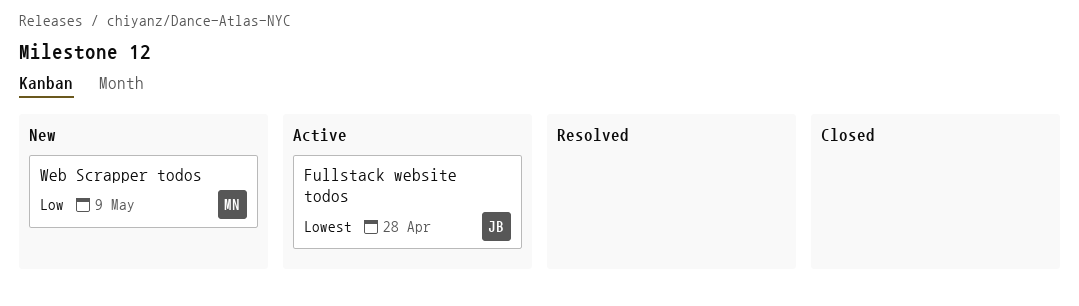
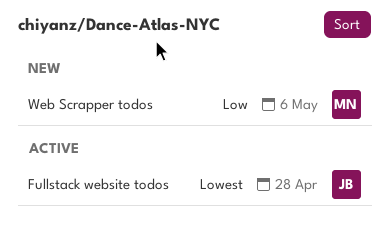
Web Scrapper todos, due: May 9 -> May 6

